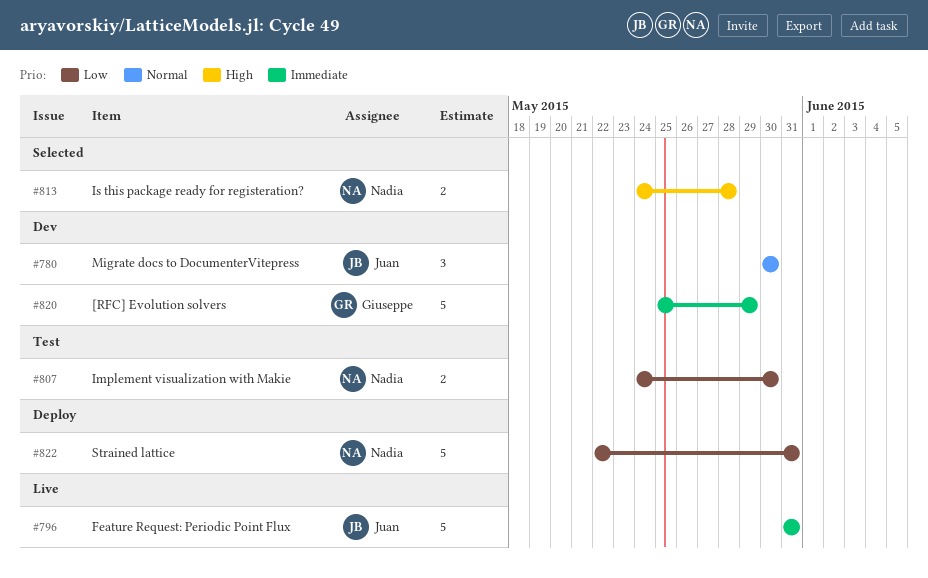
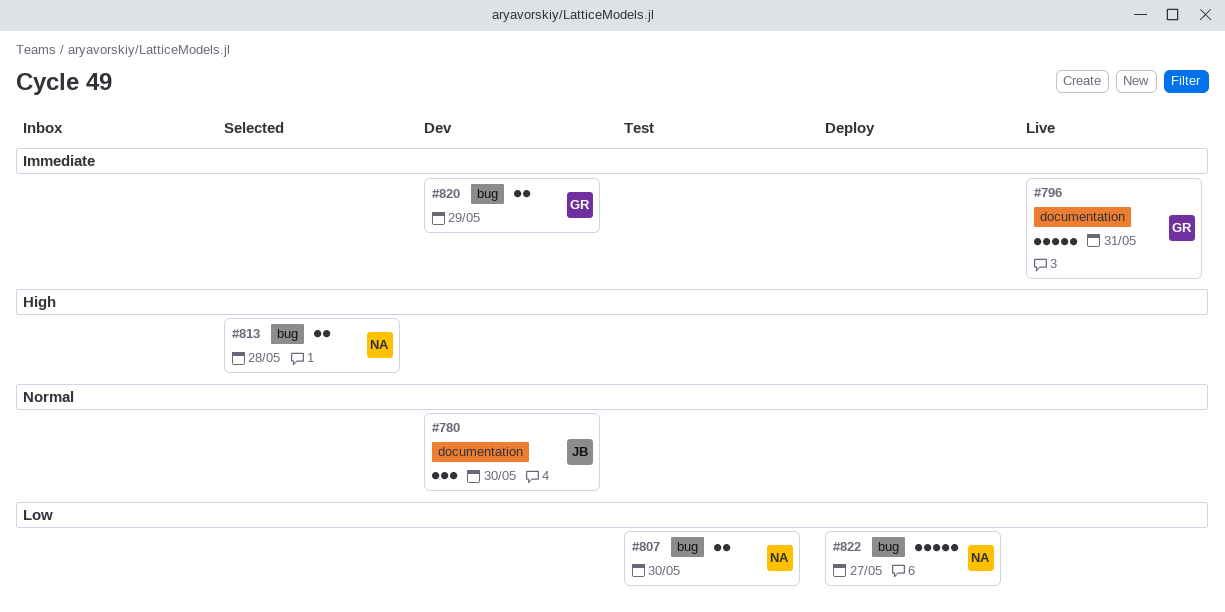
#796, owner: Juan -> Giuseppe
#820, estimate: 5 -> 2
#822, due: May 31 -> May 27

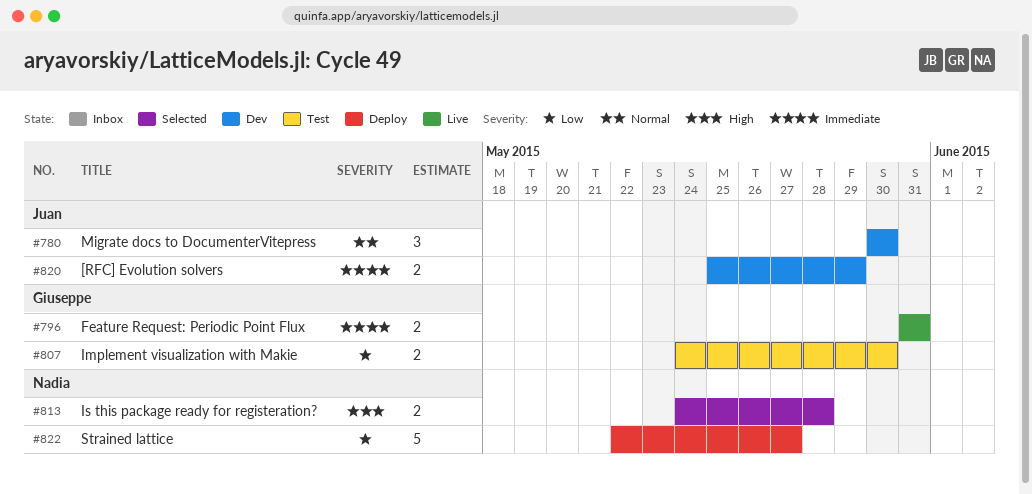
#796, estimate: 5 -> 2
#807, owner: Nadia -> Giuseppe
#820, owner: Giuseppe -> Juan

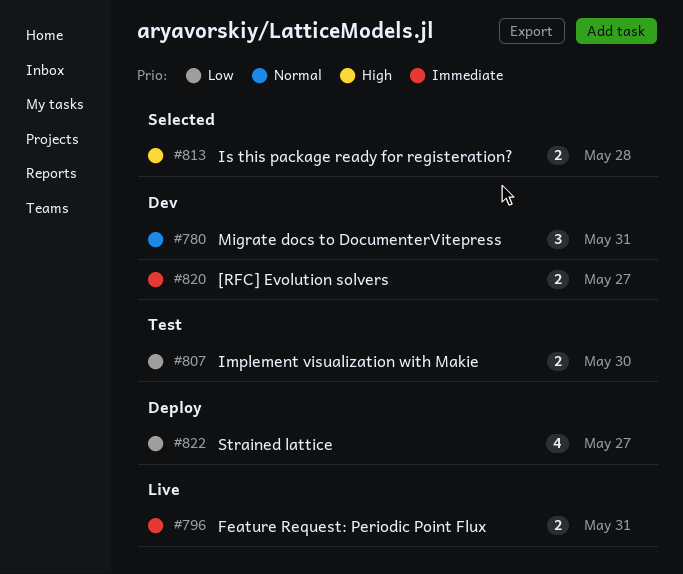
#780, due: May 30 -> May 31
#820, due: May 29 -> May 27
#822, estimate: 5 -> 4

